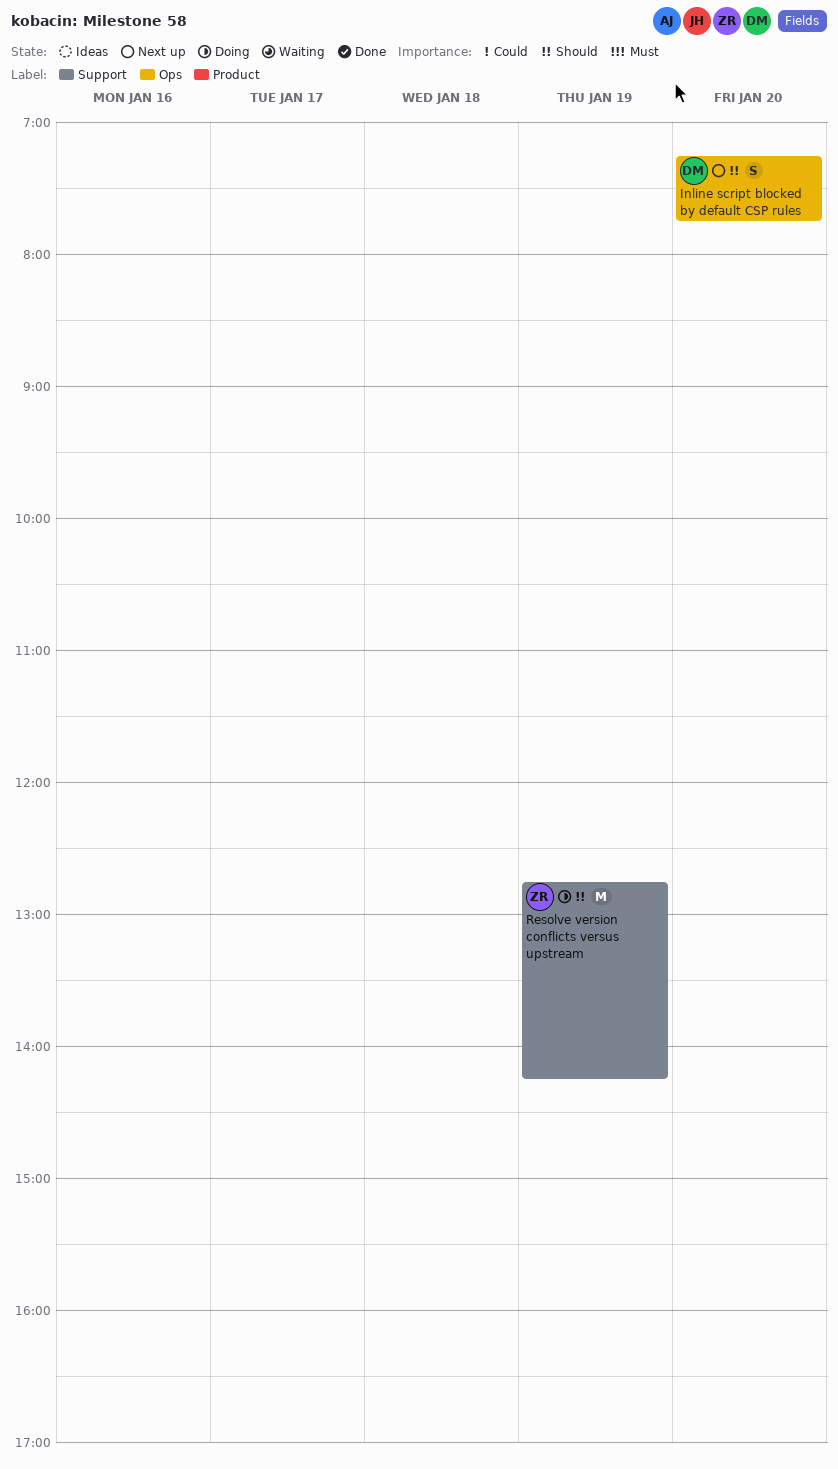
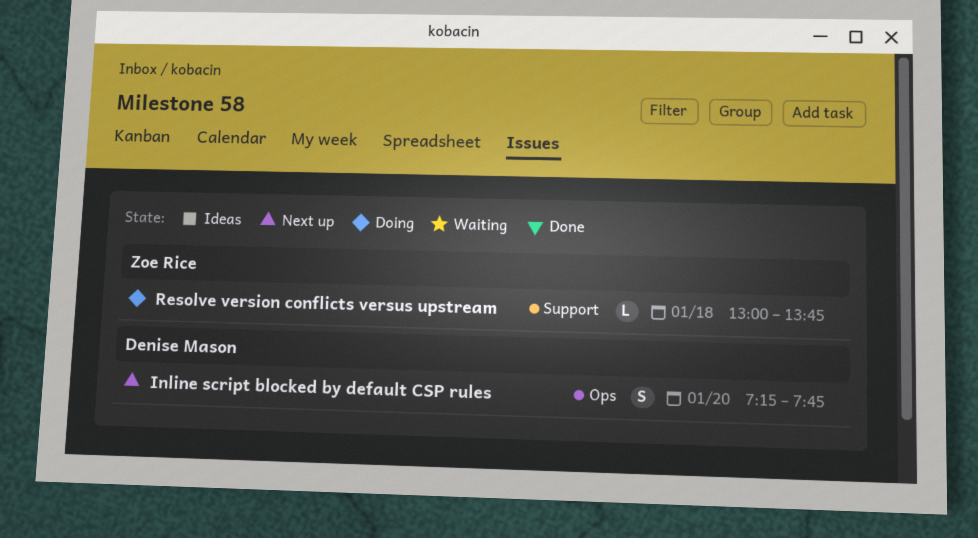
Resolve version conflicts versus upstream, estimate: M -> L
Resolve version conflicts versus upstream, day: Jan 19 -> Jan 18
Resolve version conflicts versus upstream, begins: 12:45 -> 13:00
Resolve version conflicts versus upstream, ends: 14:15 -> 13:45

